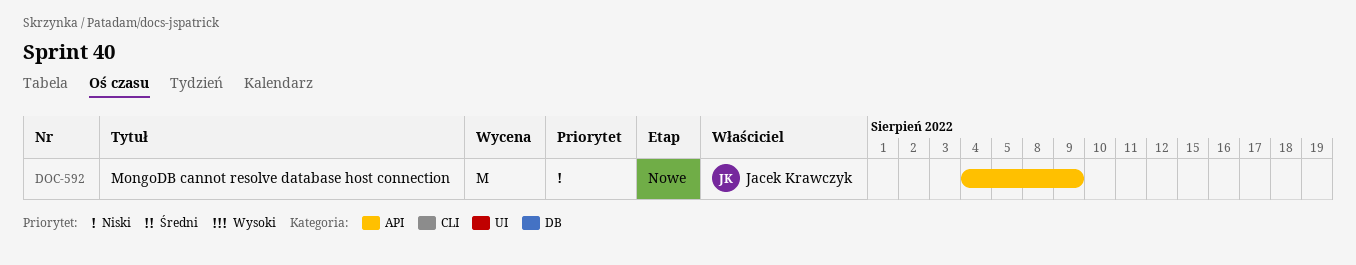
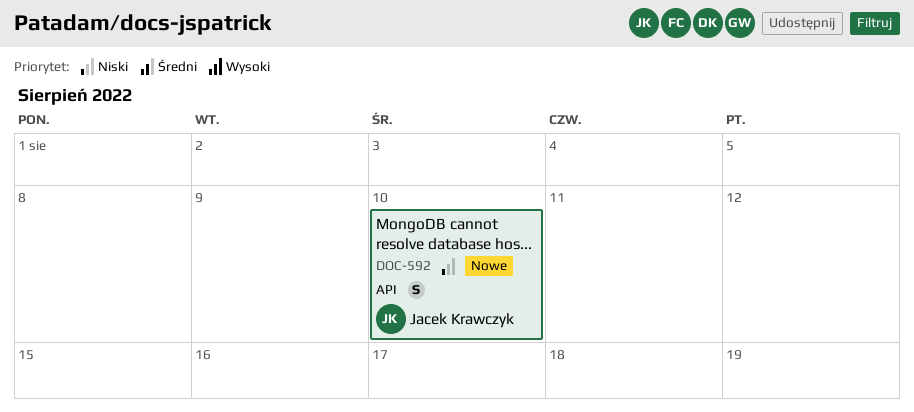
DOC-592, estimate: M -> S
DOC-592, due: Aug 9 -> Aug 10

